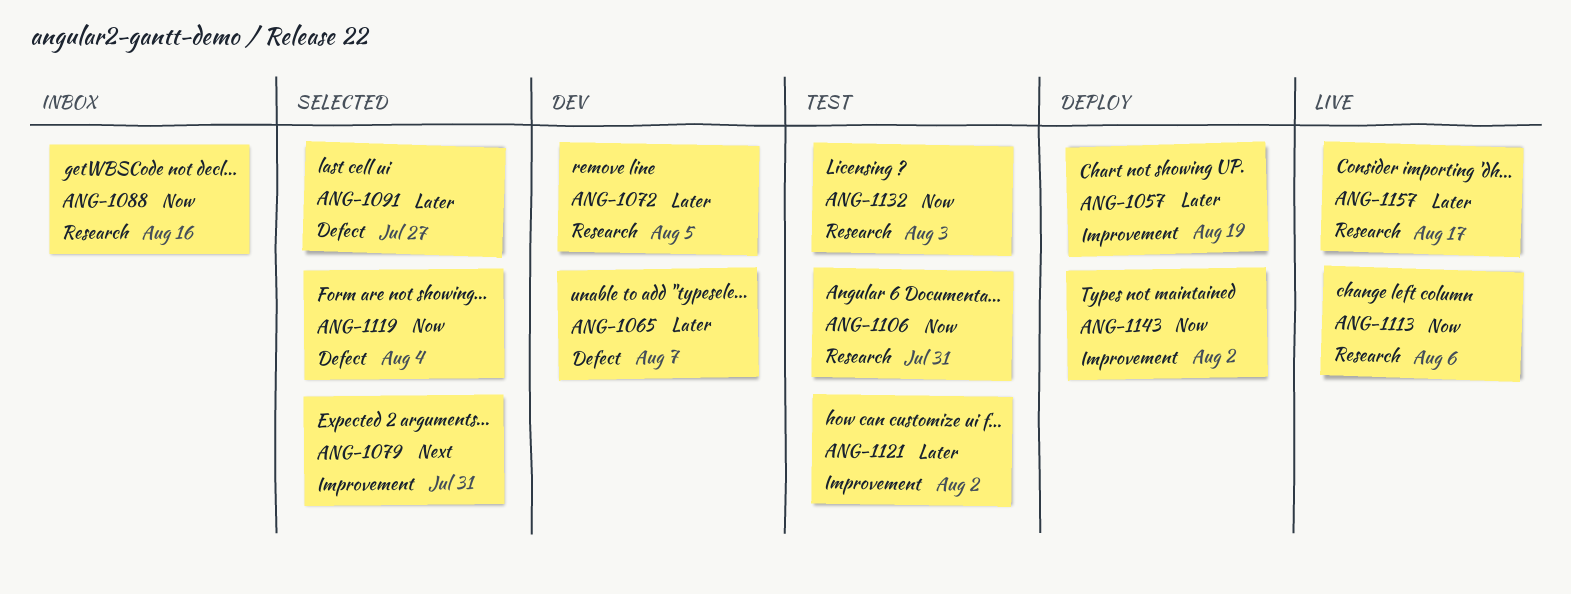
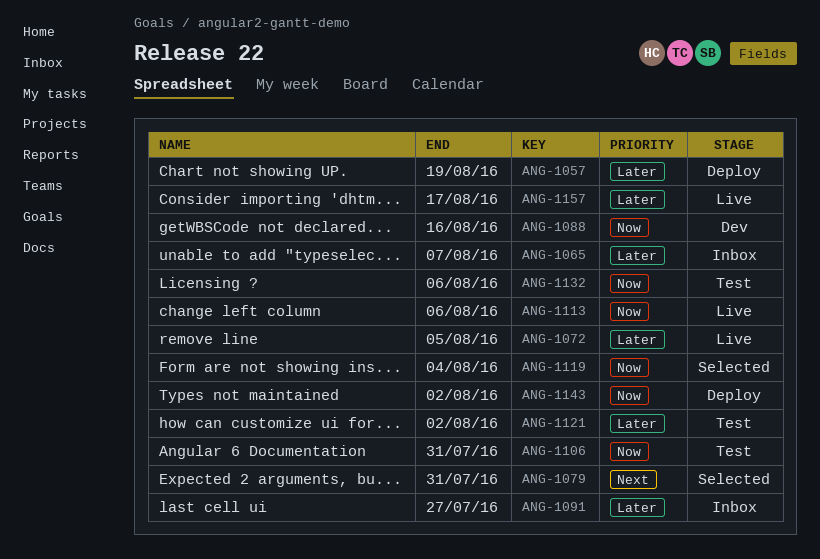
ANG-1065, status: Dev -> Inbox
ANG-1072, status: Dev -> Live
ANG-1088, status: Inbox -> Dev
ANG-1091, status: Selected -> Inbox
ANG-1132, due: Aug 3 -> Aug 6

